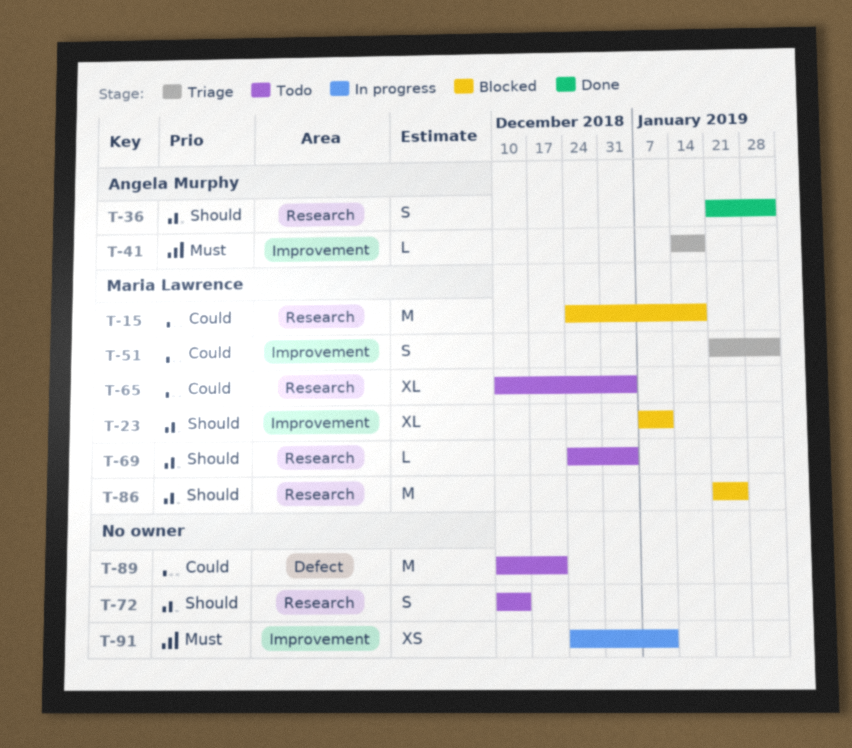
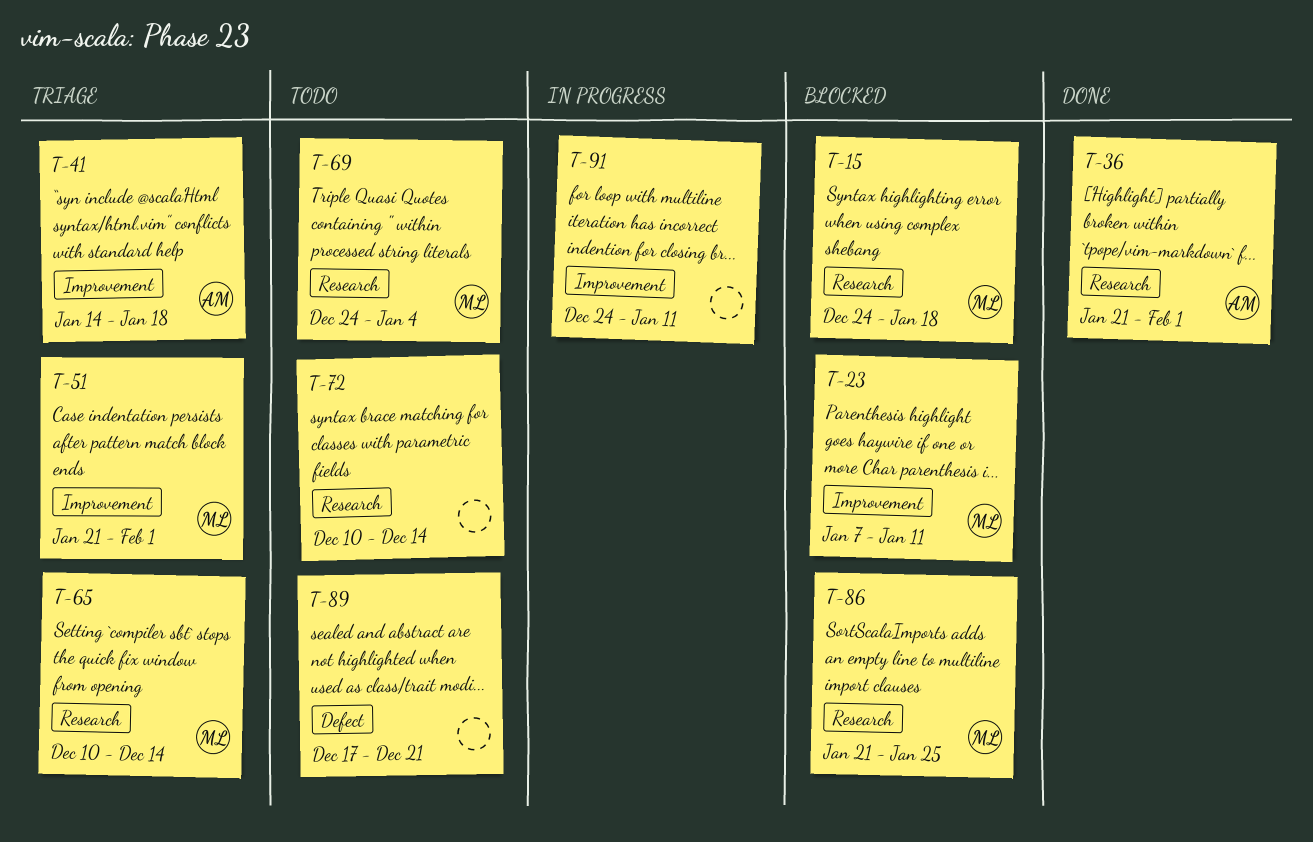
T-65, status: Todo -> Triage
T-65, due: Jan 4 -> Dec 14
T-89, start: Dec 10 -> Dec 17

